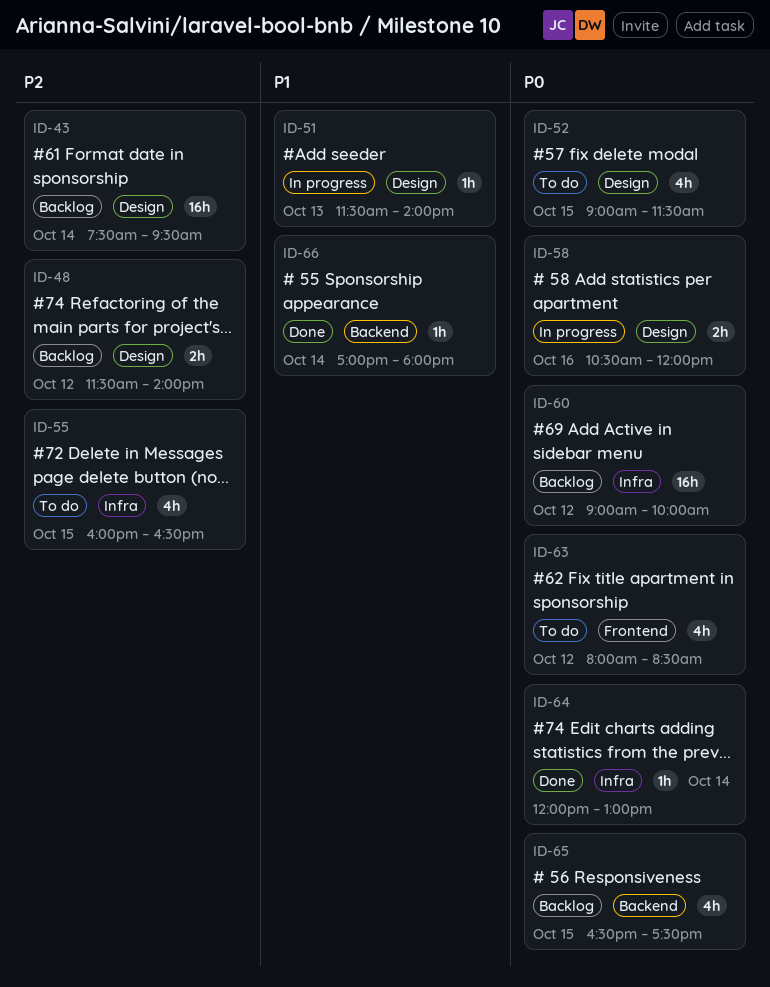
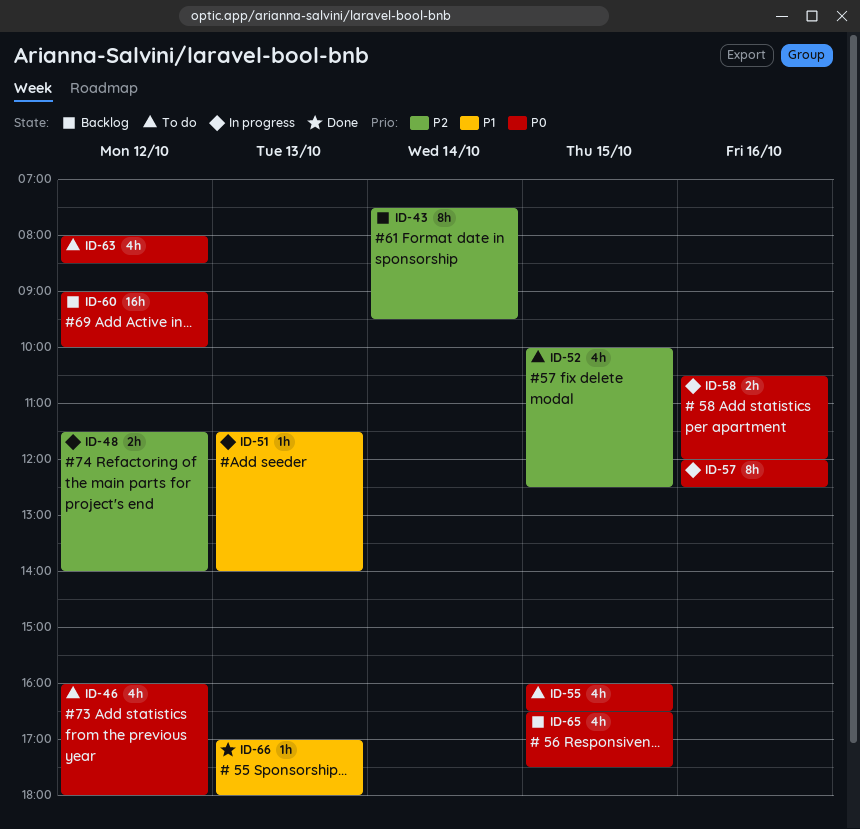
ID-43, estimate: 16h -> 8h
ID-46: none -> present
ID-48, status: Backlog -> In progress
ID-52, priority: P0 -> P2
ID-52, begins: 09:00 -> 10:00
ID-52, ends: 11:30 -> 12:30
ID-55, priority: P2 -> P0
ID-57: none -> present
ID-64: present -> none
ID-66, day: Oct 14 -> Oct 13

